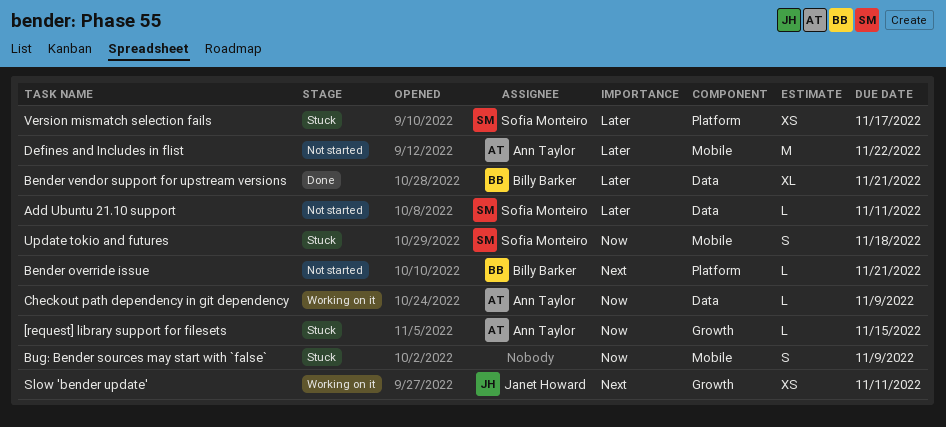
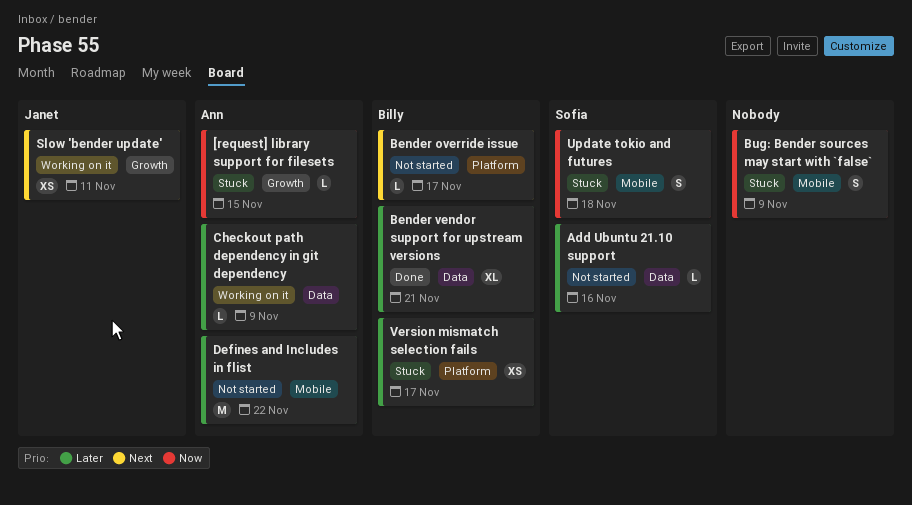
Add Ubuntu 21.10 support, due: Nov 11 -> Nov 16
Bender override issue, due: Nov 21 -> Nov 17
Checkout path dependency in git dependency, priority: Now -> Later
Version mismatch selection fails, owner: Sofia Monteiro -> Billy Barker

